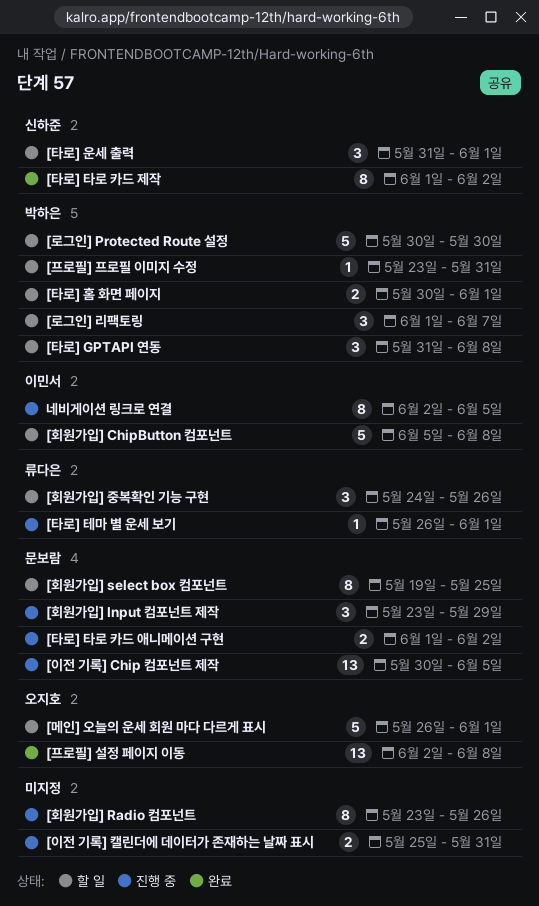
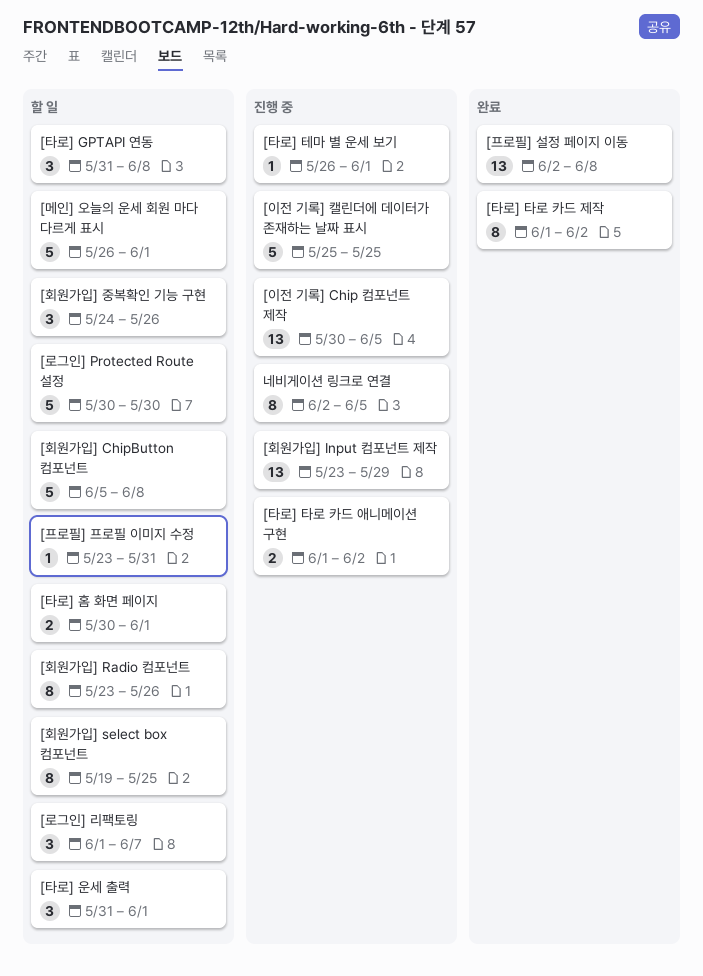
[이전 기록] 캘린더에 데이터가 존재하는 날짜 표시, estimate: 2 -> 5
[이전 기록] 캘린더에 데이터가 존재하는 날짜 표시, due: May 31 -> May 25
[회원가입] Input 컴포넌트 제작, estimate: 3 -> 13
[회원가입] Radio 컴포넌트, status: 진행 중 -> 할 일

